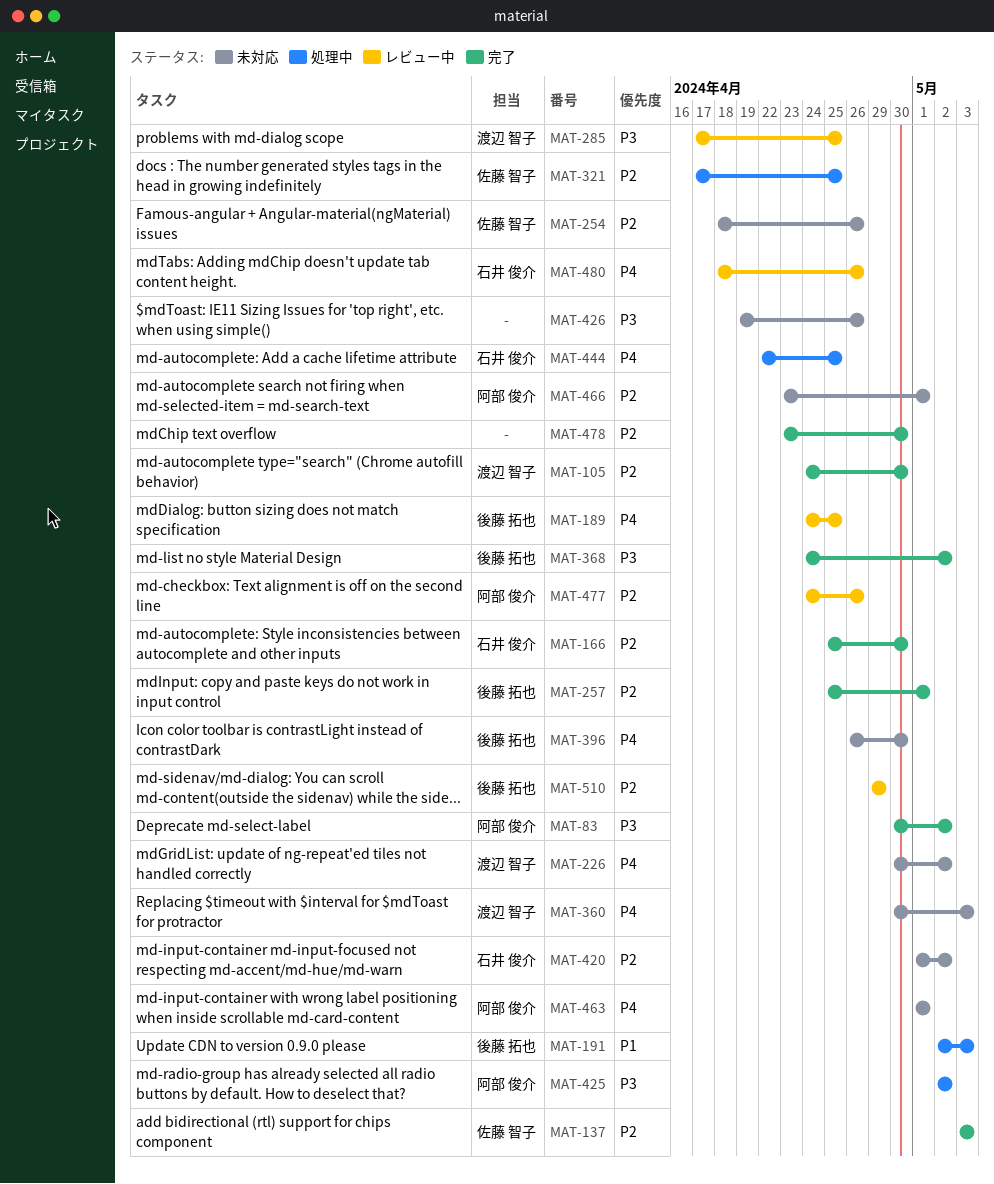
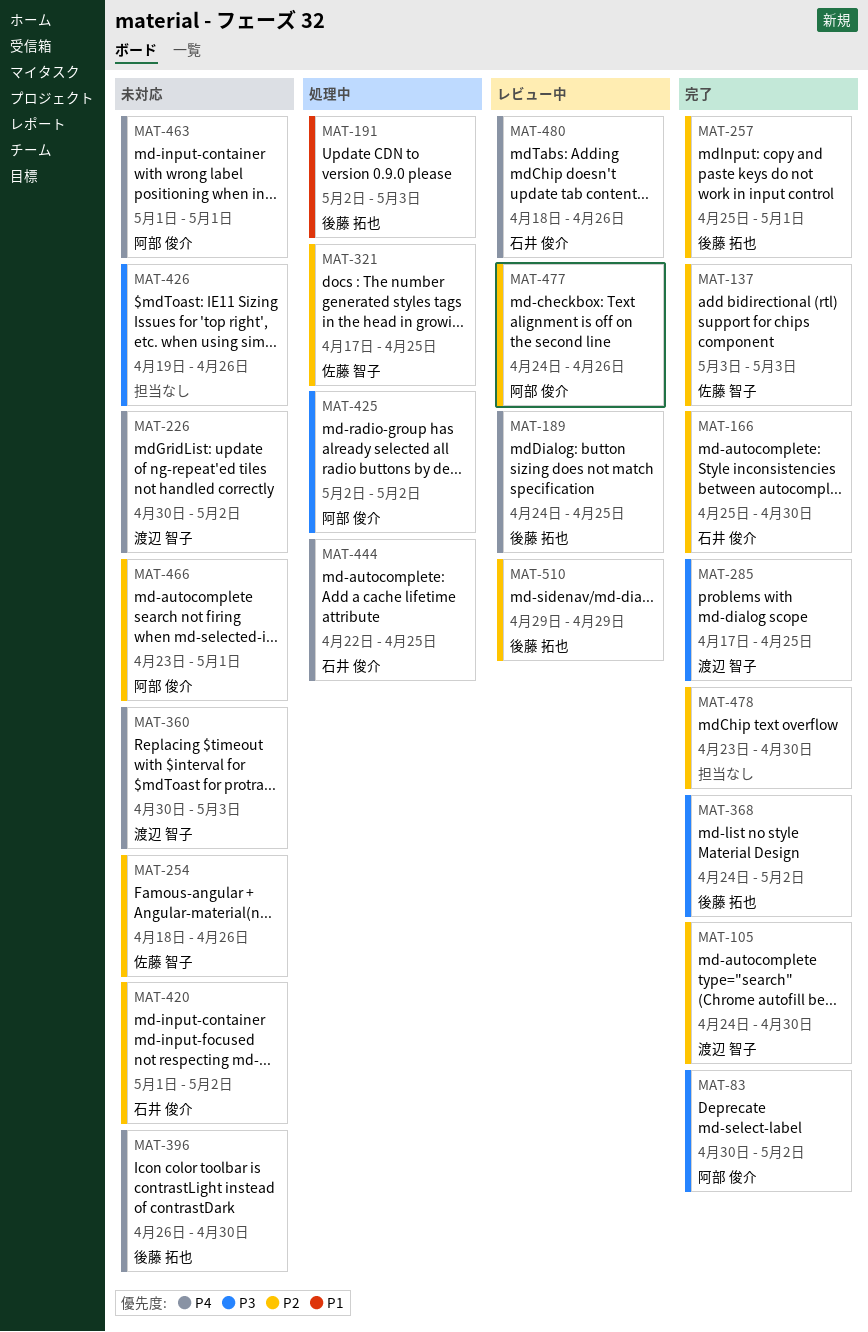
MAT-285, status: レビュー中 -> 完了

